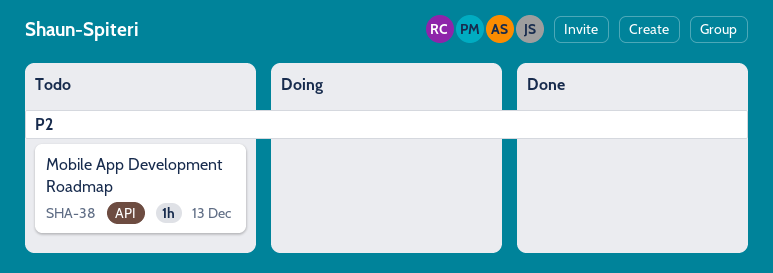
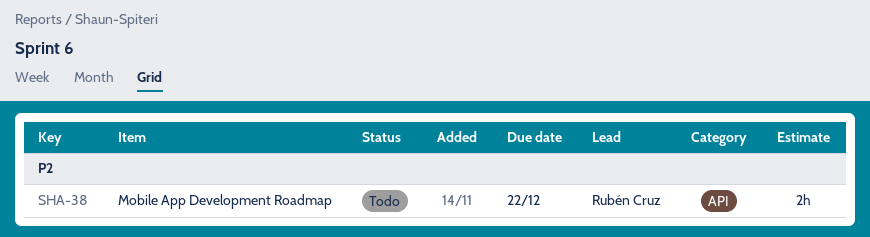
SHA-38, estimate: 1h -> 2h
SHA-38, due: Dec 13 -> Dec 22

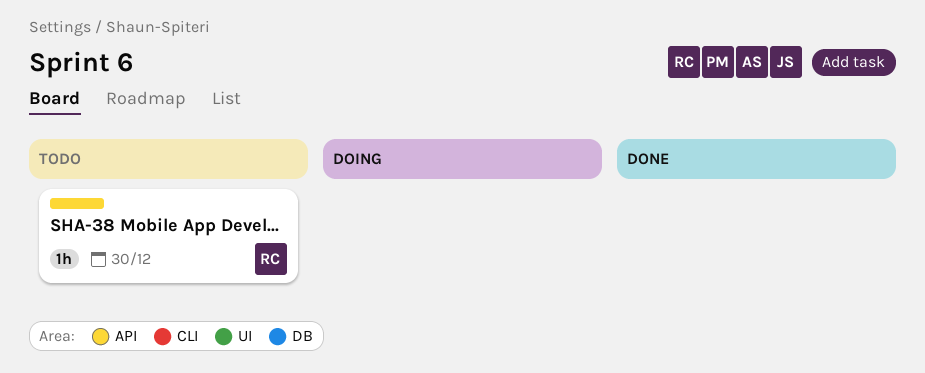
SHA-38, estimate: 2h -> 1h
SHA-38, due: Dec 22 -> Dec 30

